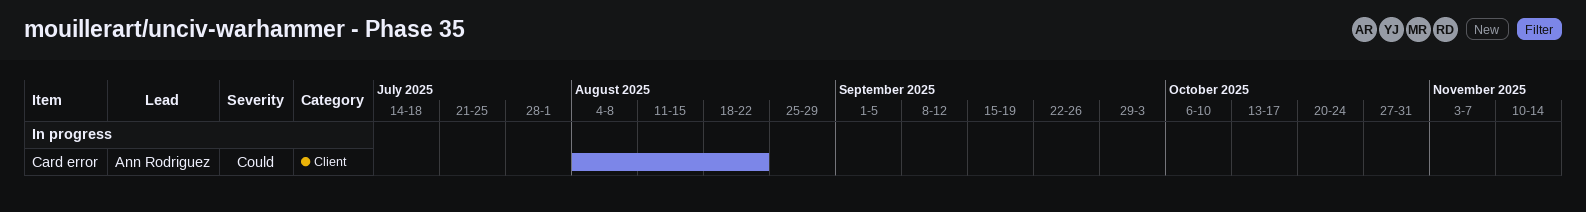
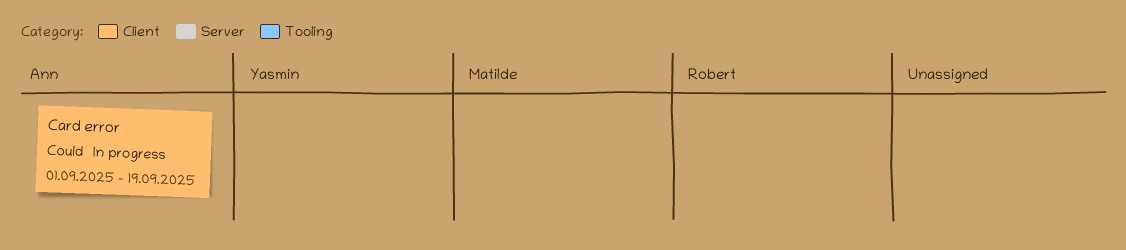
Card error, start: Aug 4 -> Sep 1
Card error, due: Aug 22 -> Sep 19

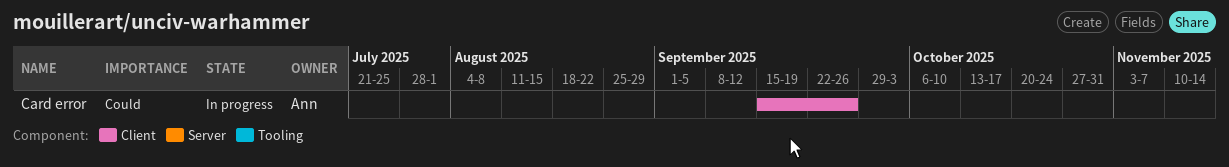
Card error, start: Sep 1 -> Sep 15
Card error, due: Sep 19 -> Sep 26

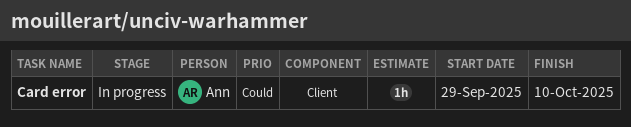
Card error, start: Sep 15 -> Sep 29
Card error, due: Sep 26 -> Oct 10

